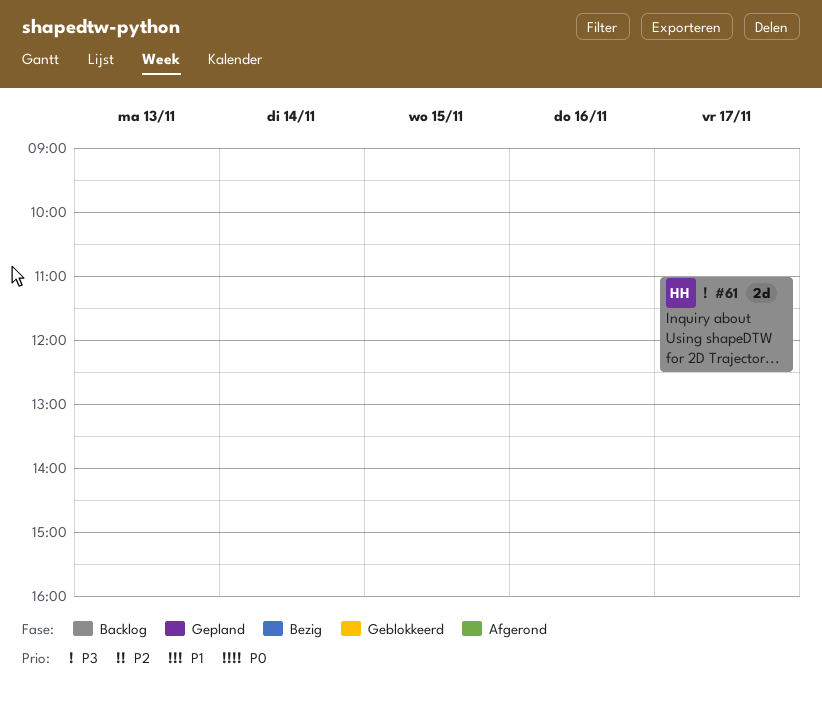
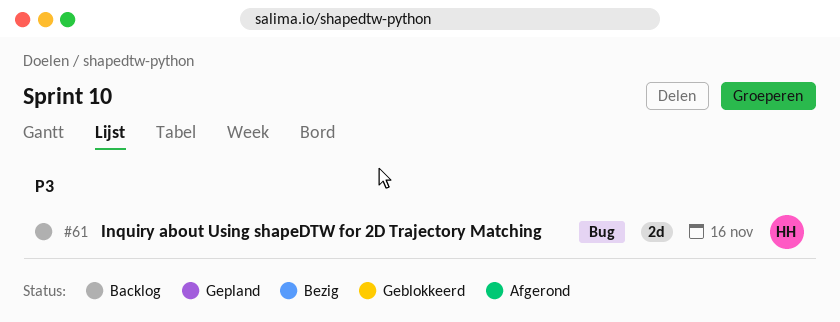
#61, day: Nov 17 -> Nov 16

